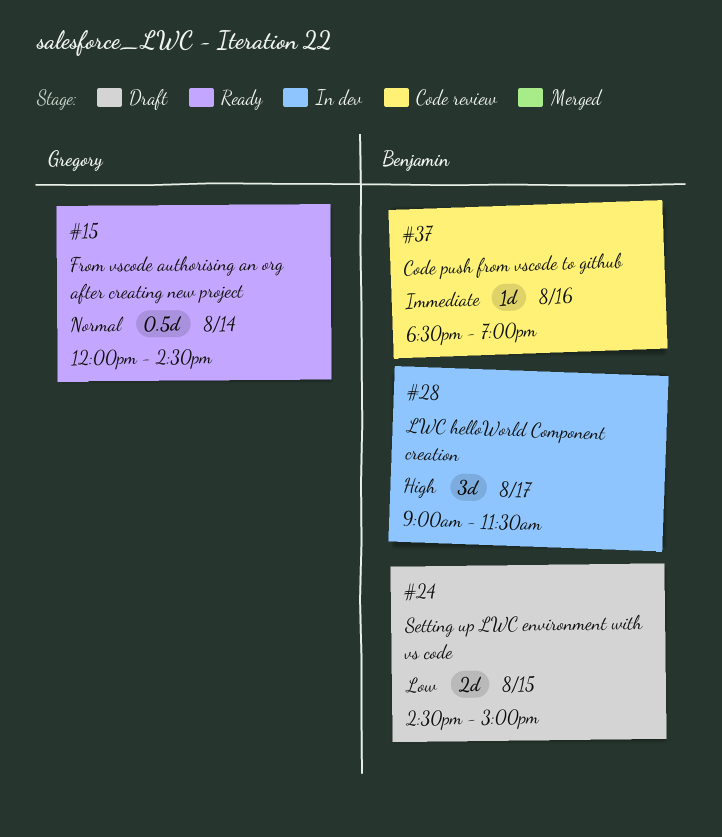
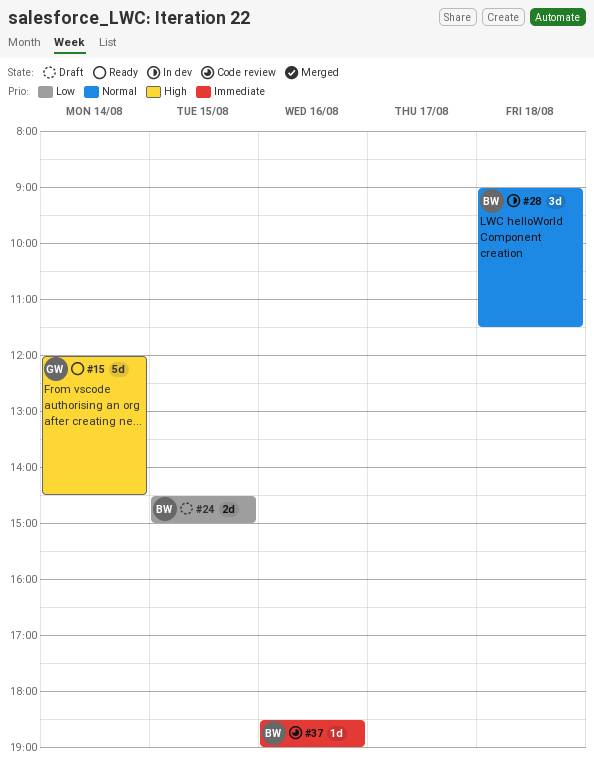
#15, priority: Normal -> High
#15, estimate: 0.5d -> 5d
#28, priority: High -> Normal
#28, day: Aug 17 -> Aug 18

